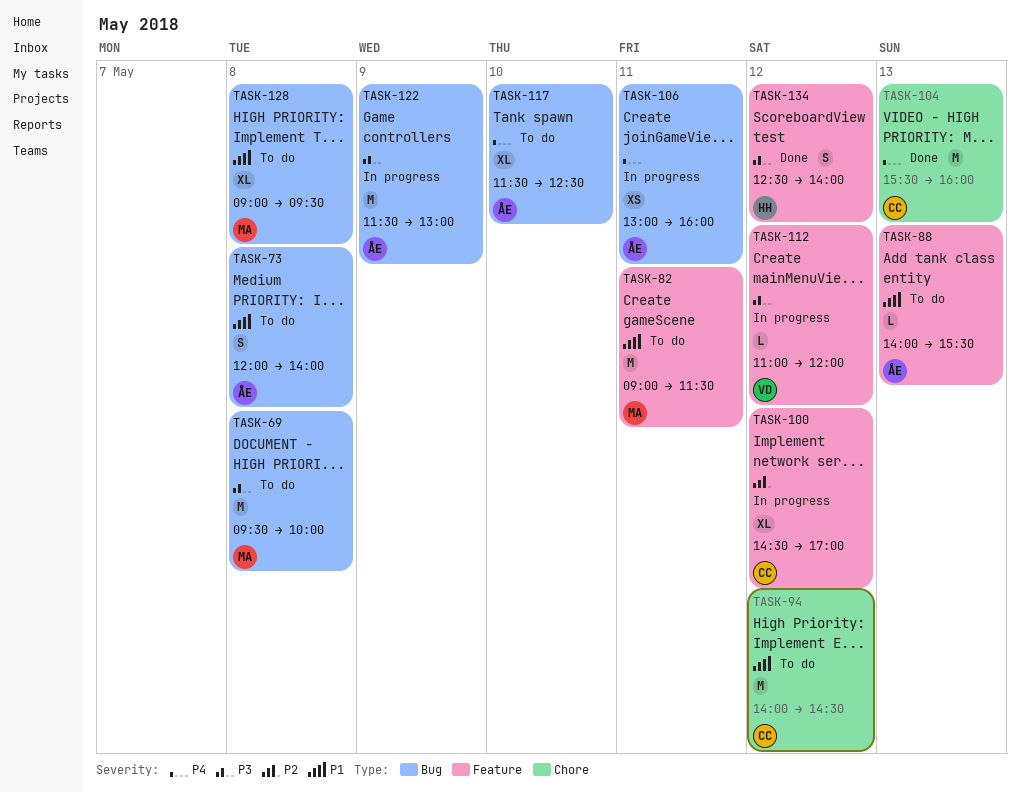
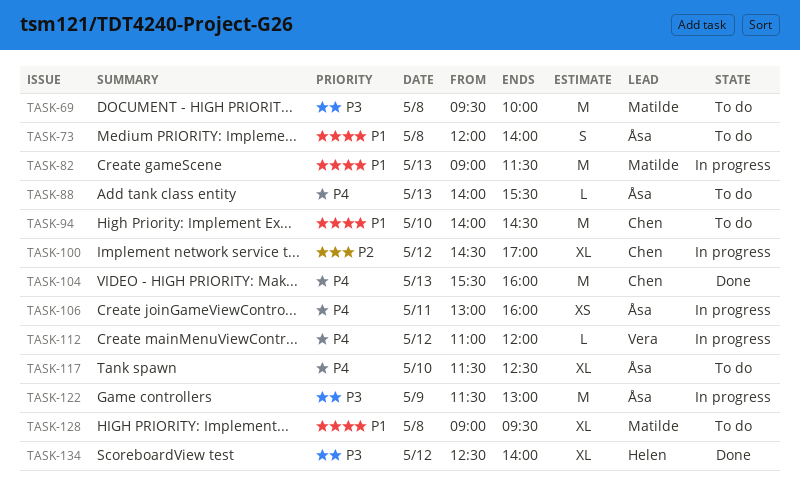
TASK-82, status: To do -> In progress
TASK-82, day: May 11 -> May 13
TASK-88, priority: P1 -> P4
TASK-94, day: May 12 -> May 10
TASK-112, priority: P3 -> P4
TASK-134, estimate: S -> XL

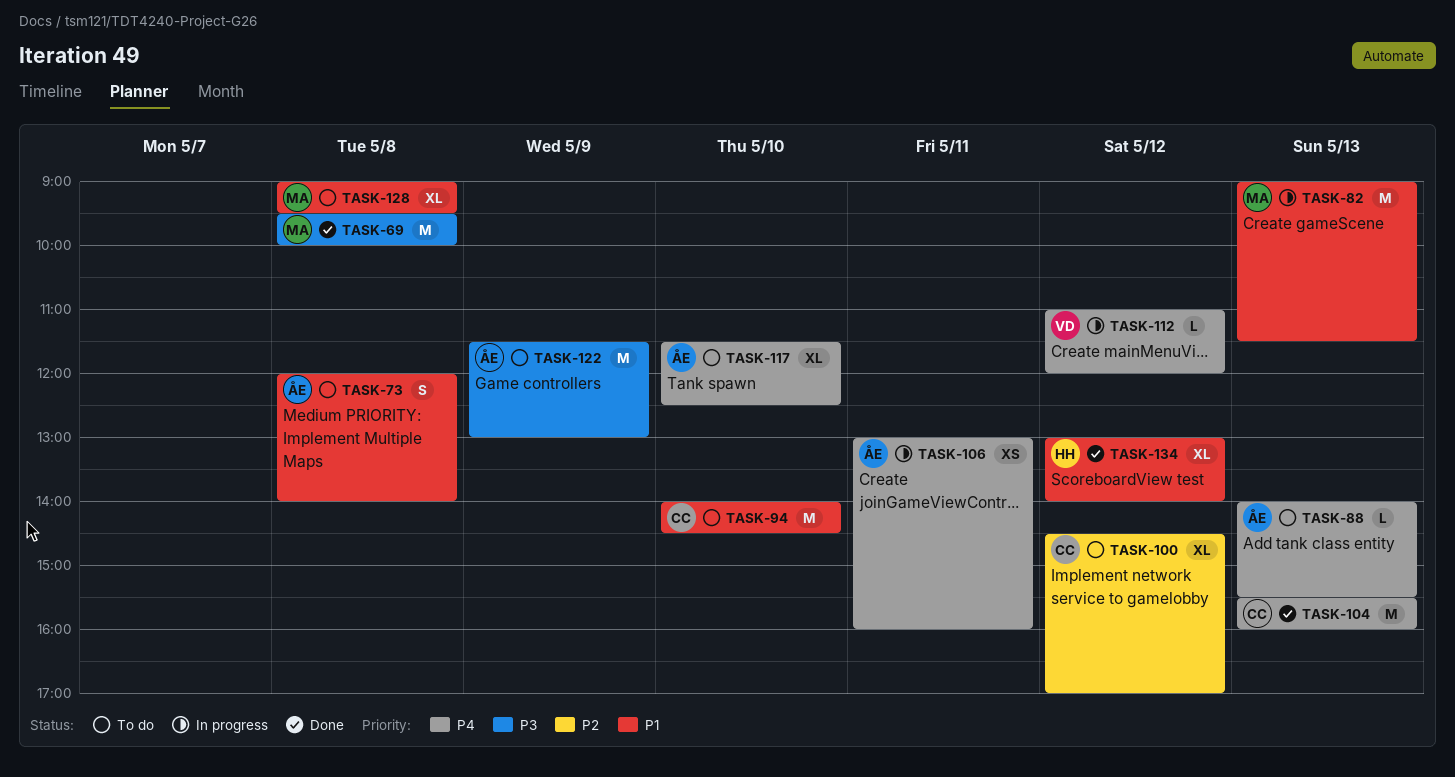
TASK-69, status: To do -> Done
TASK-100, status: In progress -> To do
TASK-122, status: In progress -> To do
TASK-134, priority: P3 -> P1
TASK-134, begins: 12:30 -> 13:00

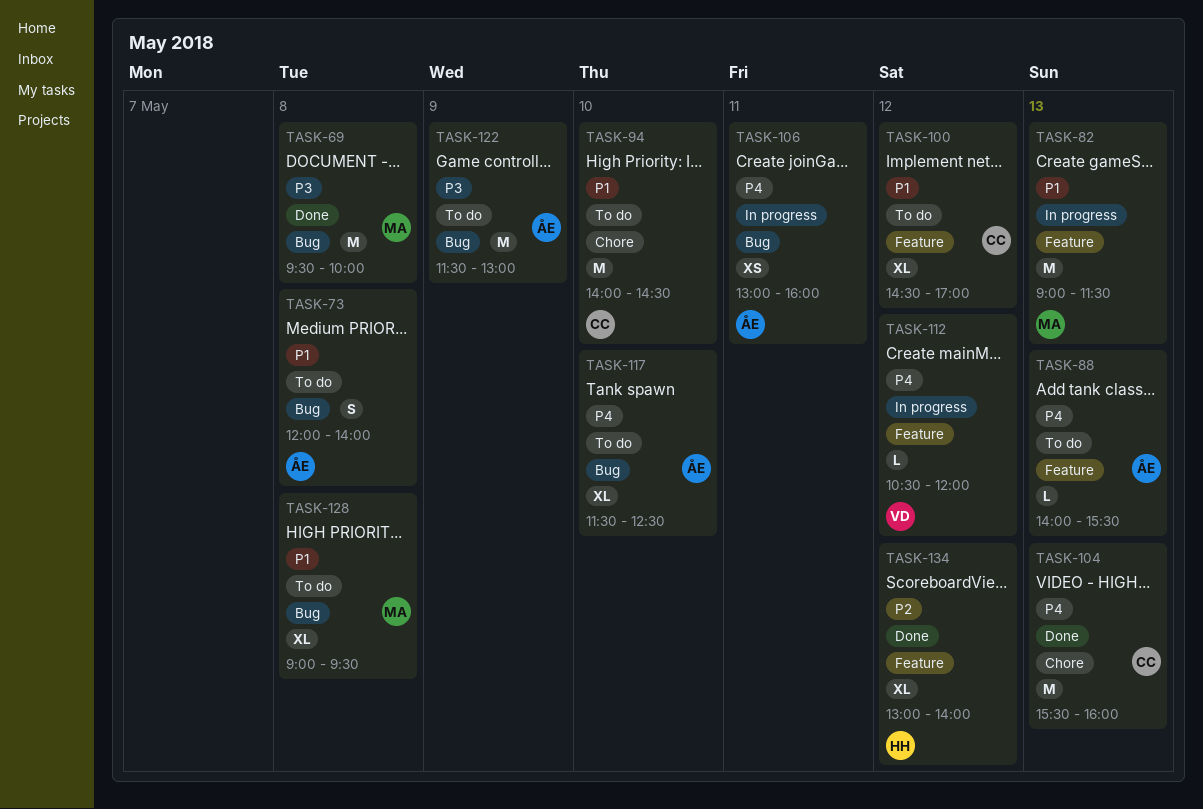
TASK-100, priority: P2 -> P1
TASK-112, begins: 11:00 -> 10:30
TASK-134, priority: P1 -> P2

